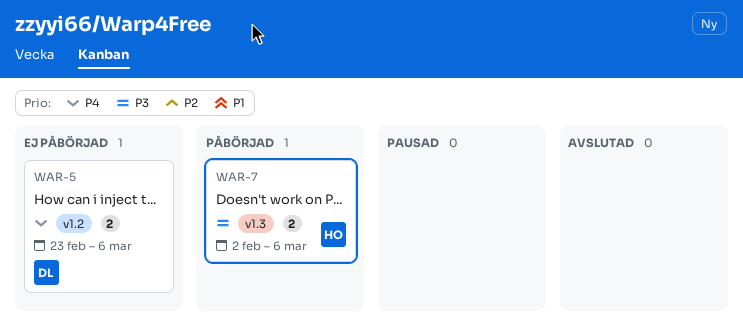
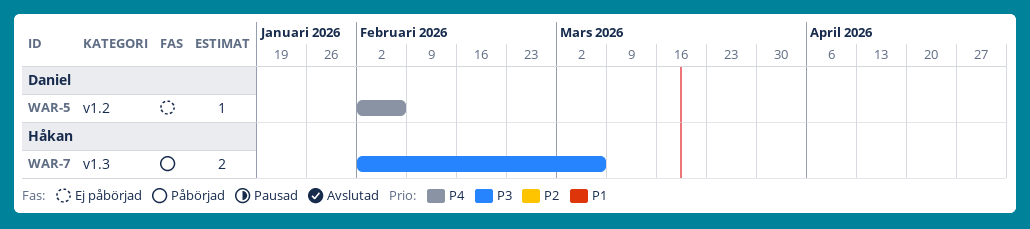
WAR-5, estimate: 2 -> 1
WAR-5, start: Feb 23 -> Feb 2
WAR-5, due: Mar 6 -> Feb 6

